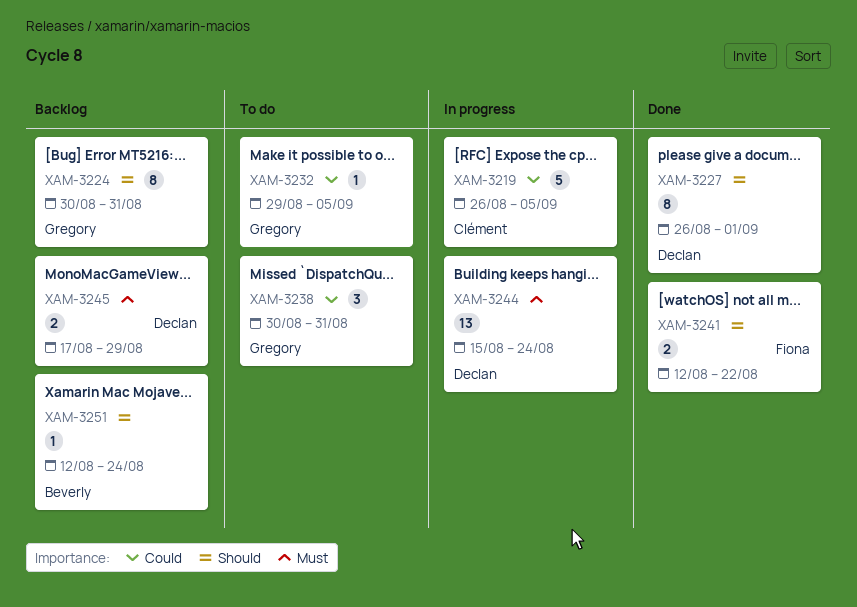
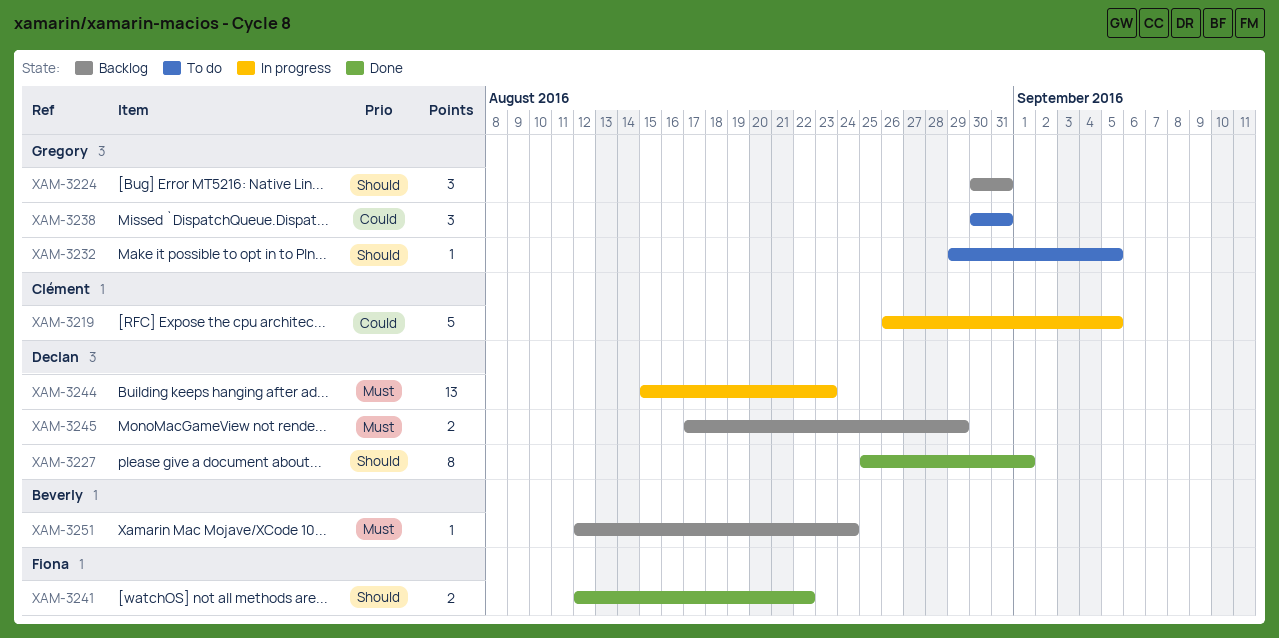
XAM-3224, estimate: 8 -> 3
XAM-3227, start: Aug 26 -> Aug 25
XAM-3232, priority: Could -> Should
XAM-3244, due: Aug 24 -> Aug 23
XAM-3251, priority: Should -> Must

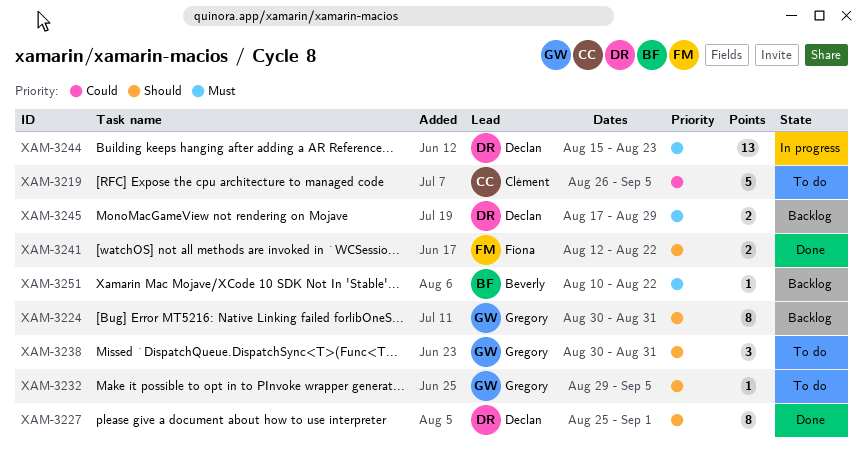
XAM-3219, status: In progress -> To do
XAM-3224, estimate: 3 -> 8
XAM-3238, priority: Could -> Should
XAM-3251, start: Aug 12 -> Aug 10
XAM-3251, due: Aug 24 -> Aug 22

